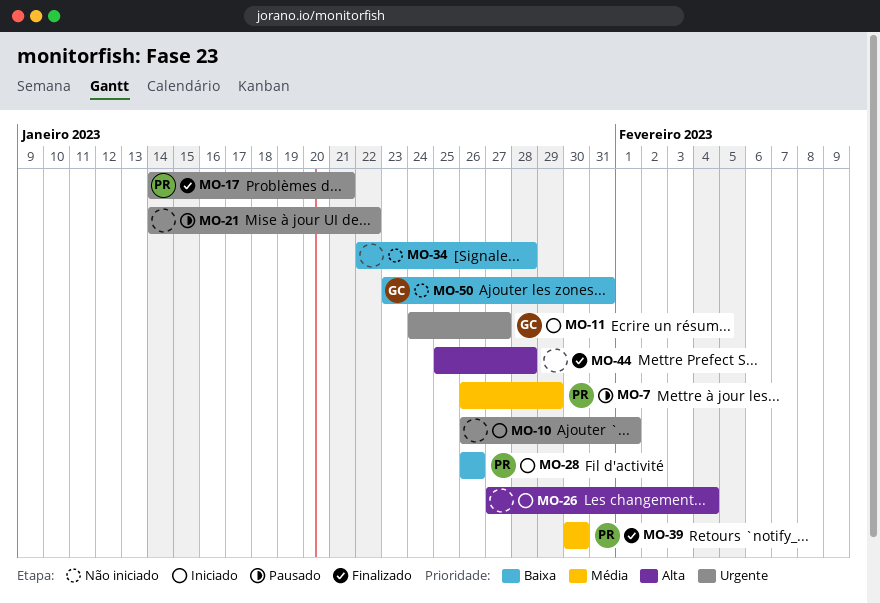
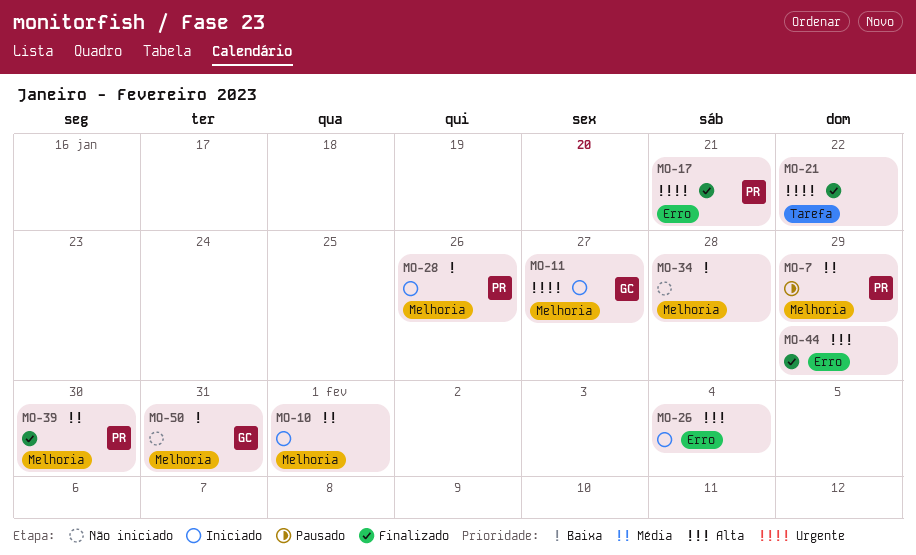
MO-10, priority: Urgente -> Média
MO-21, status: Pausado -> Finalizado
MO-44, due: Jan 28 -> Jan 29

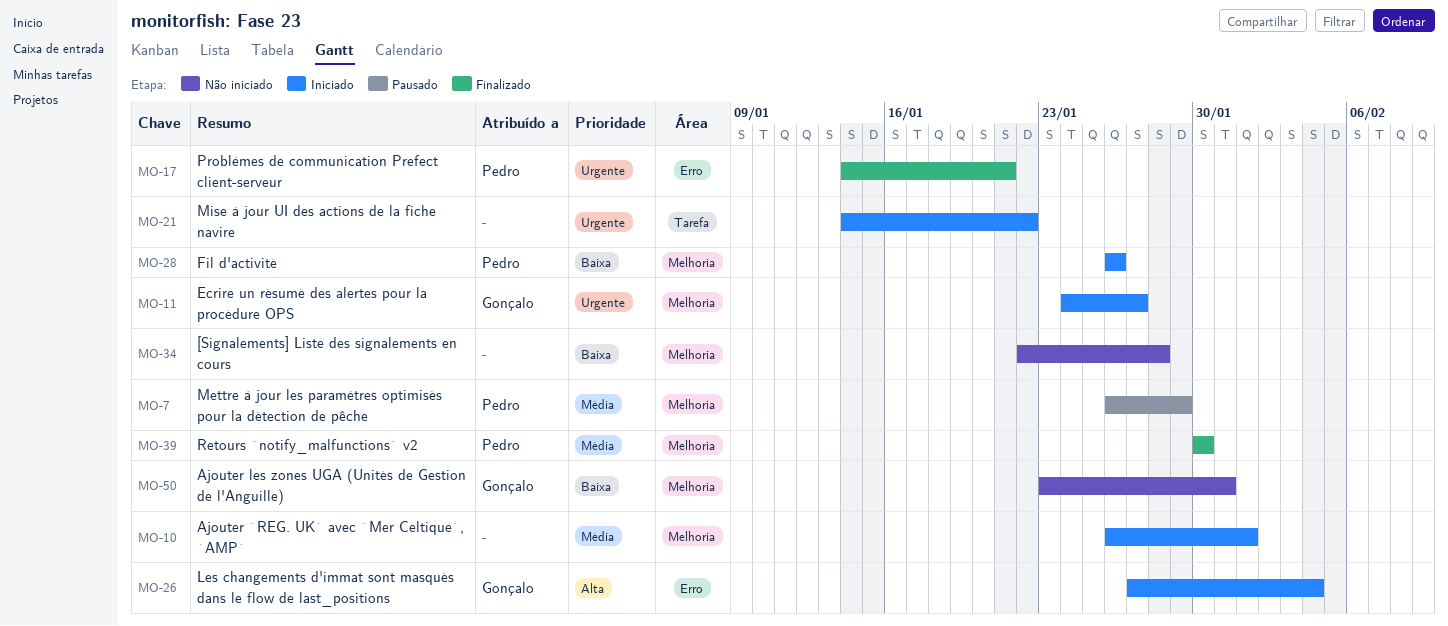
MO-21, status: Finalizado -> Iniciado
MO-26, owner: none -> Gonçalo
MO-44: present -> none

